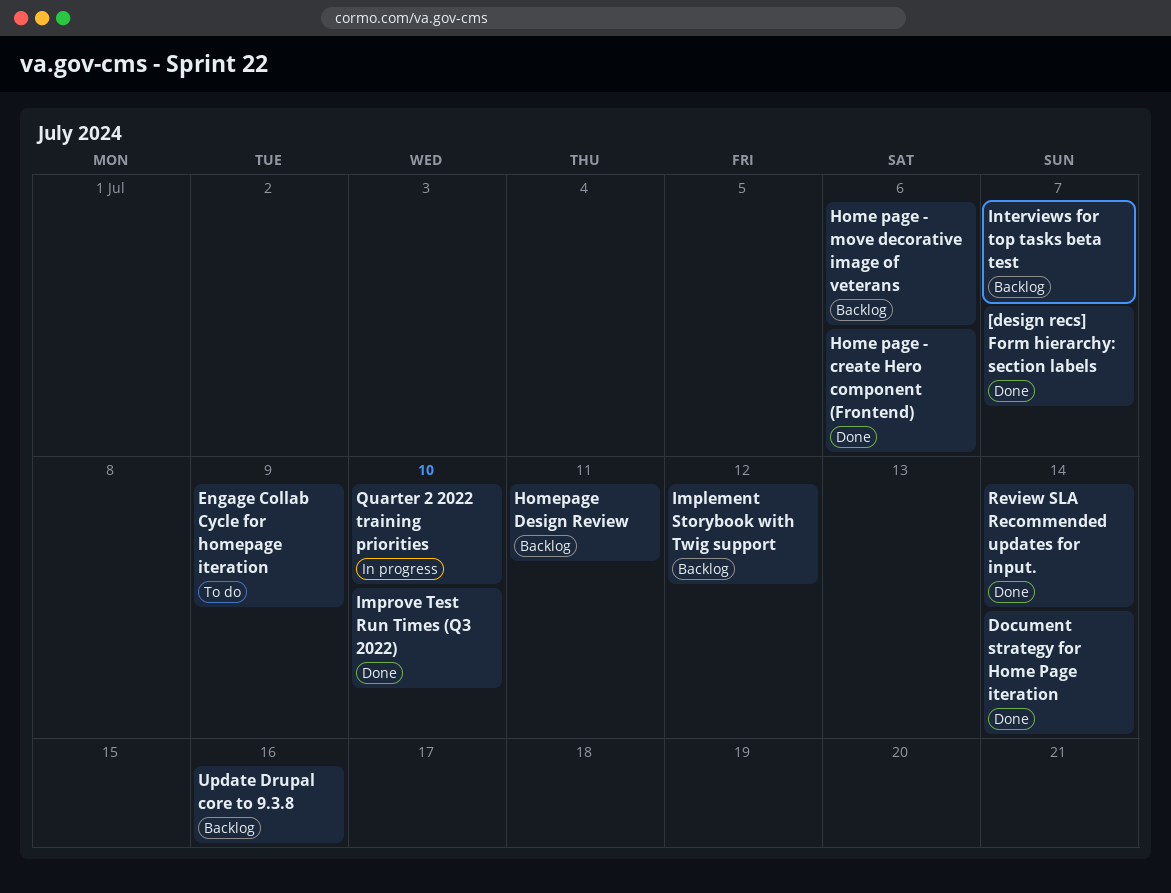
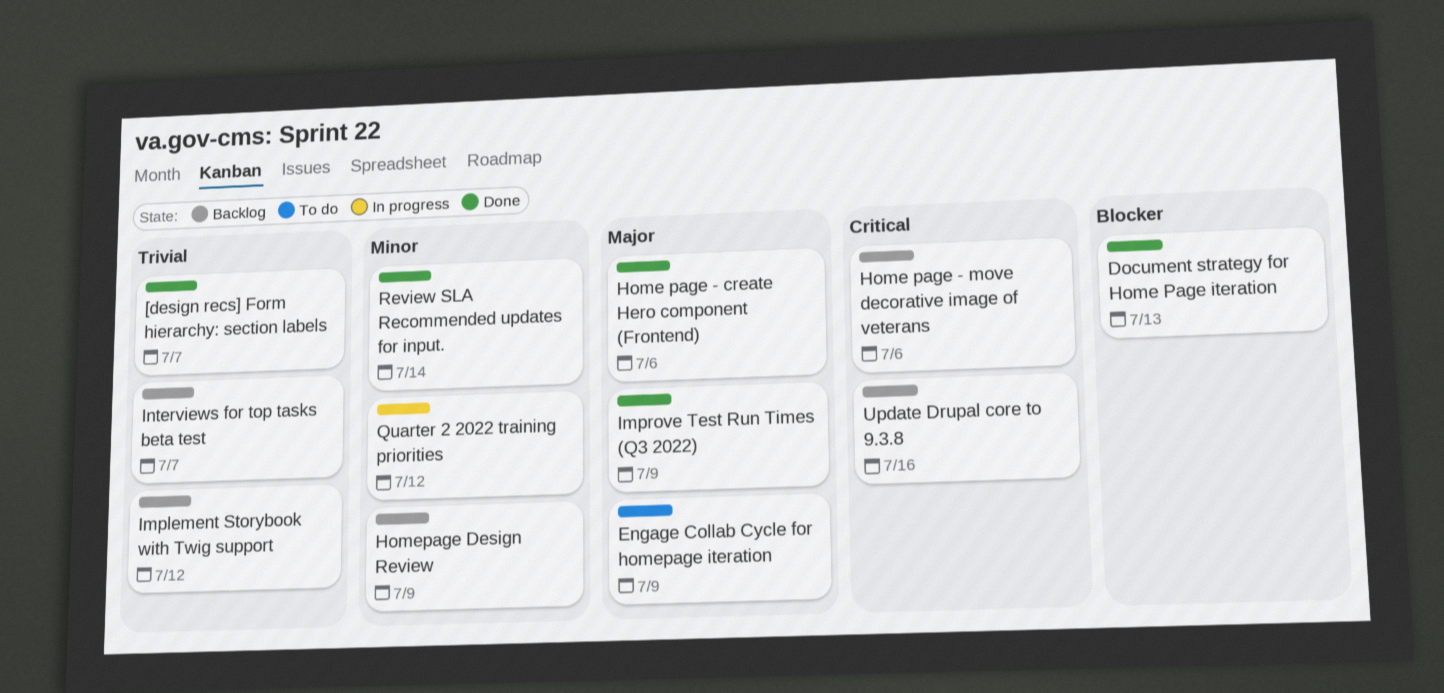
Document strategy for Home Page iteration, due: Jul 14 -> Jul 13
Homepage Design Review, due: Jul 11 -> Jul 9
Improve Test Run Times (Q3 2022), due: Jul 10 -> Jul 9
Quarter 2 2022 training priorities, due: Jul 10 -> Jul 12

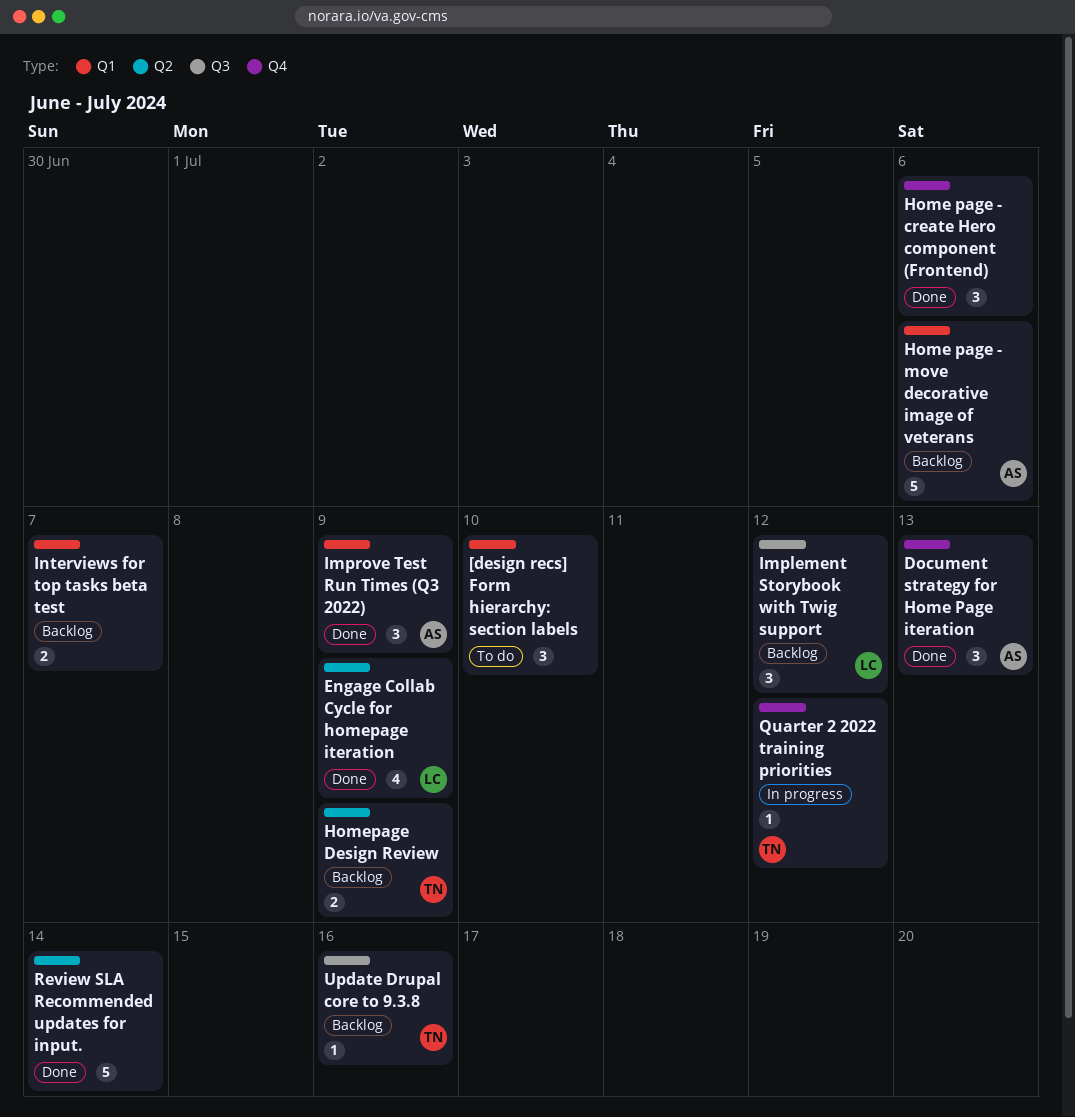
[design recs] Form hierarchy: section labels, status: Done -> To do
[design recs] Form hierarchy: section labels, due: Jul 7 -> Jul 10
Engage Collab Cycle for homepage iteration, status: To do -> Done

